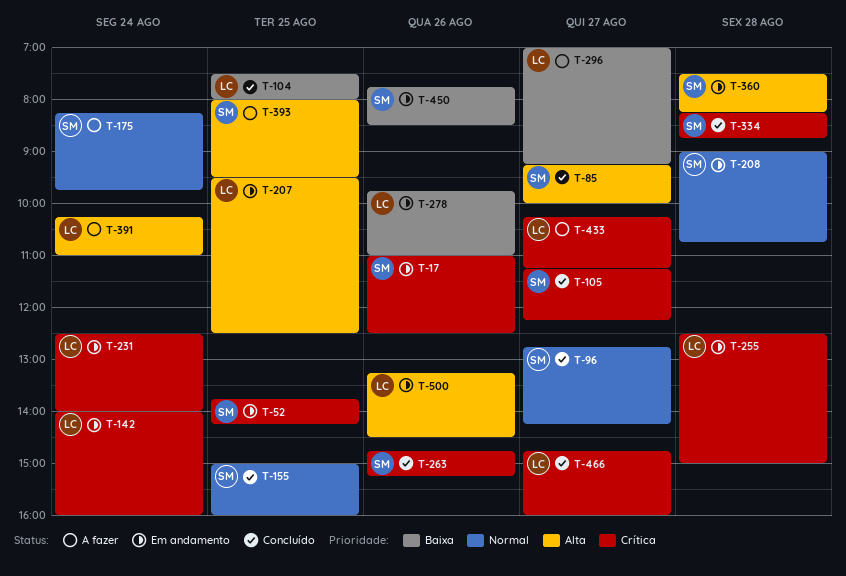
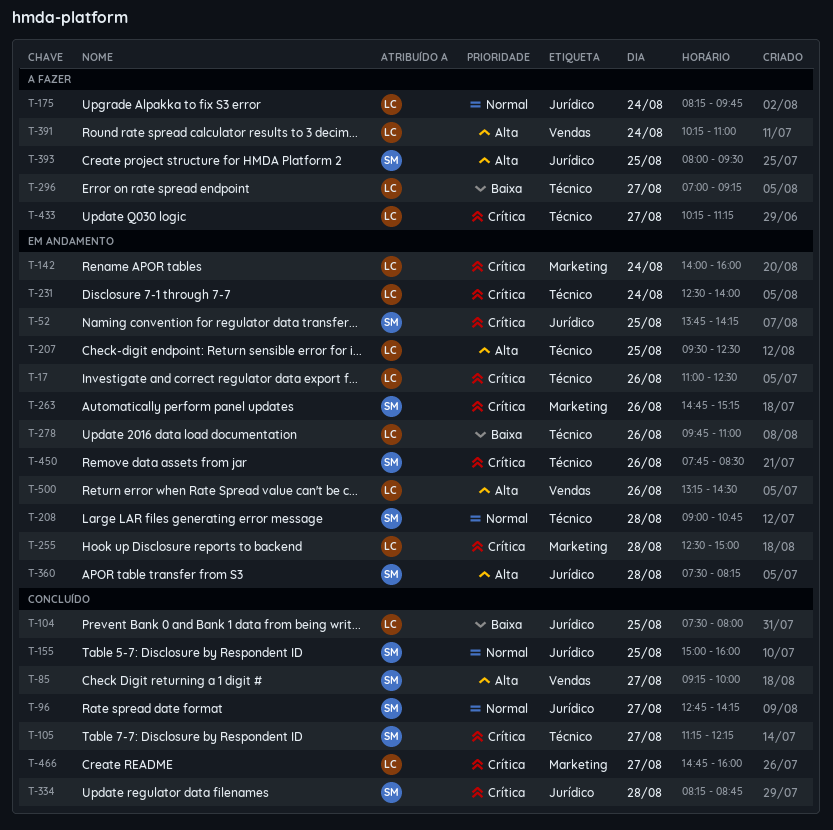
T-17, owner: SM -> LC
T-175, owner: SM -> LC
T-263, status: Concluído -> Em andamento
T-450, priority: Baixa -> Crítica

